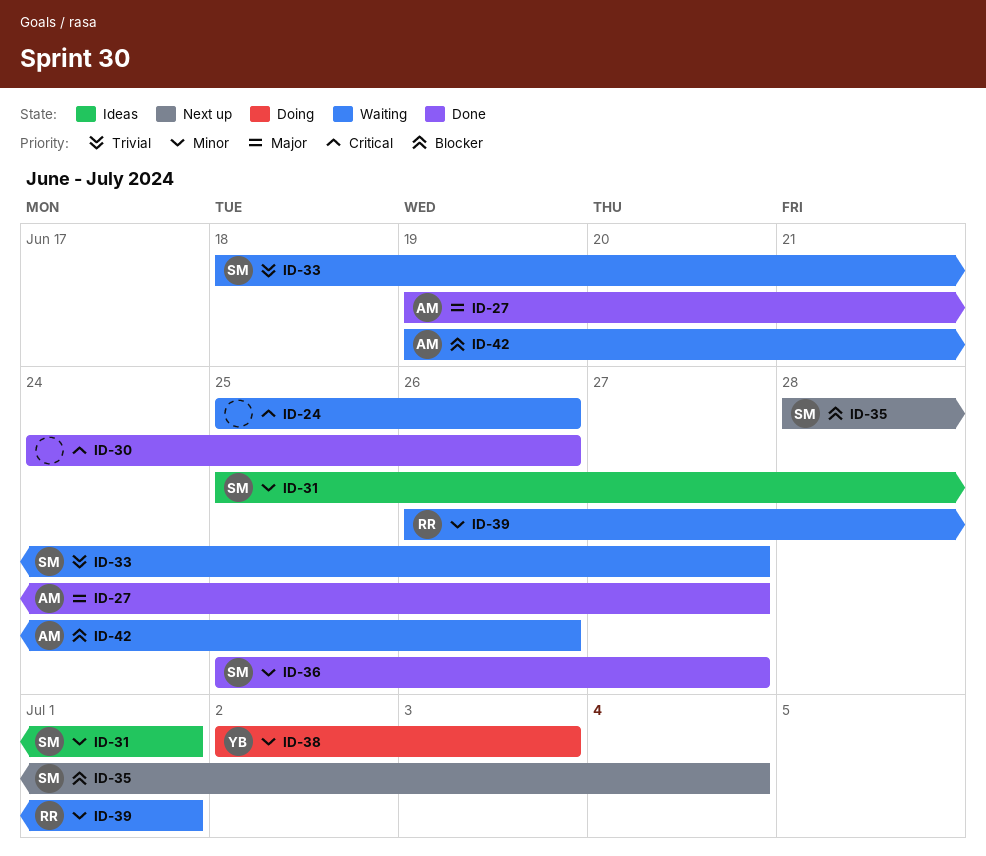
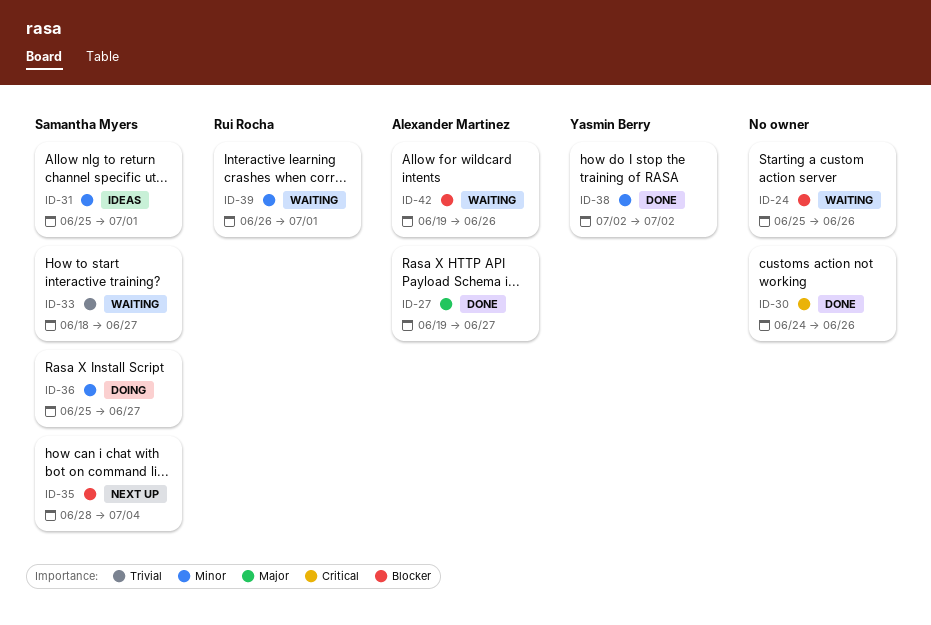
ID-24, priority: Critical -> Blocker
ID-36, status: Done -> Doing
ID-38, status: Doing -> Done
ID-38, due: Jul 3 -> Jul 2

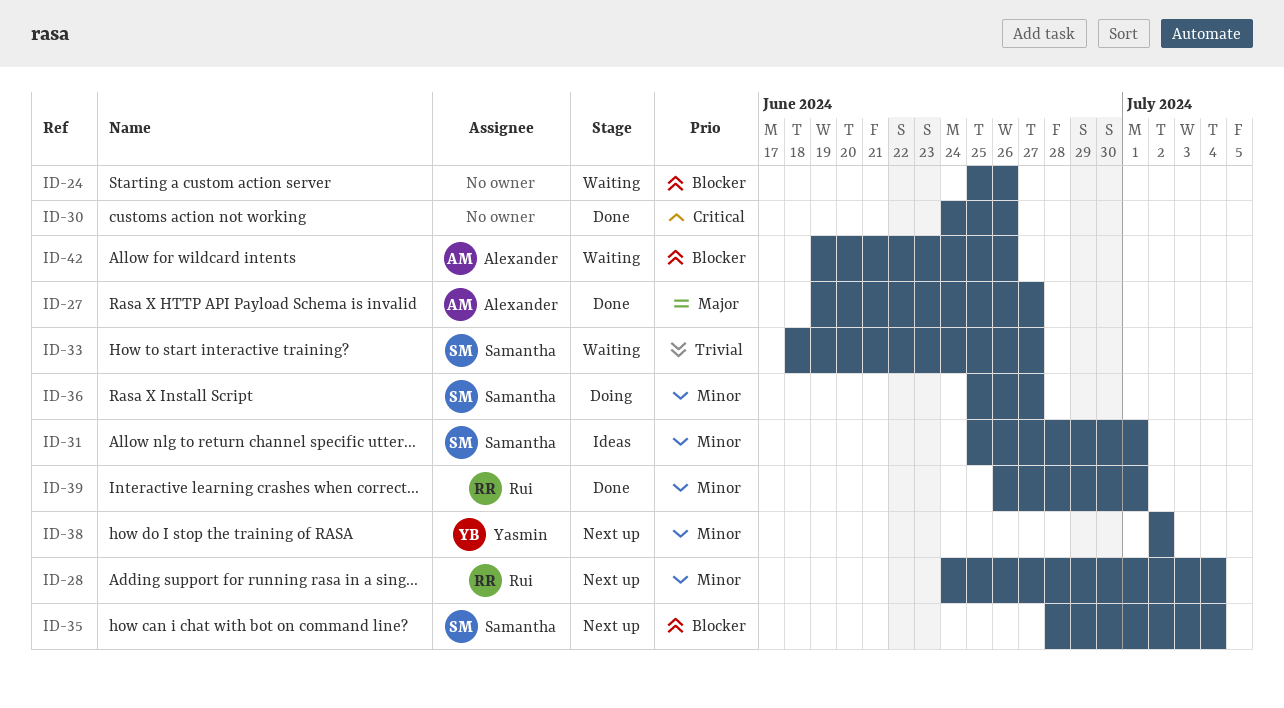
ID-28: none -> present
ID-38, status: Done -> Next up
ID-39, status: Waiting -> Done

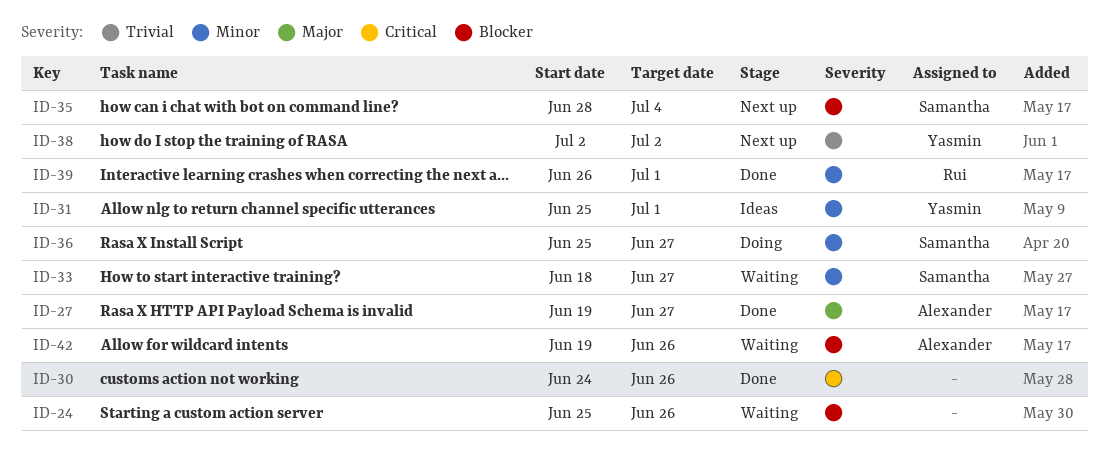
ID-28: present -> none
ID-31, owner: Samantha -> Yasmin
ID-33, priority: Trivial -> Minor
ID-38, priority: Minor -> Trivial

